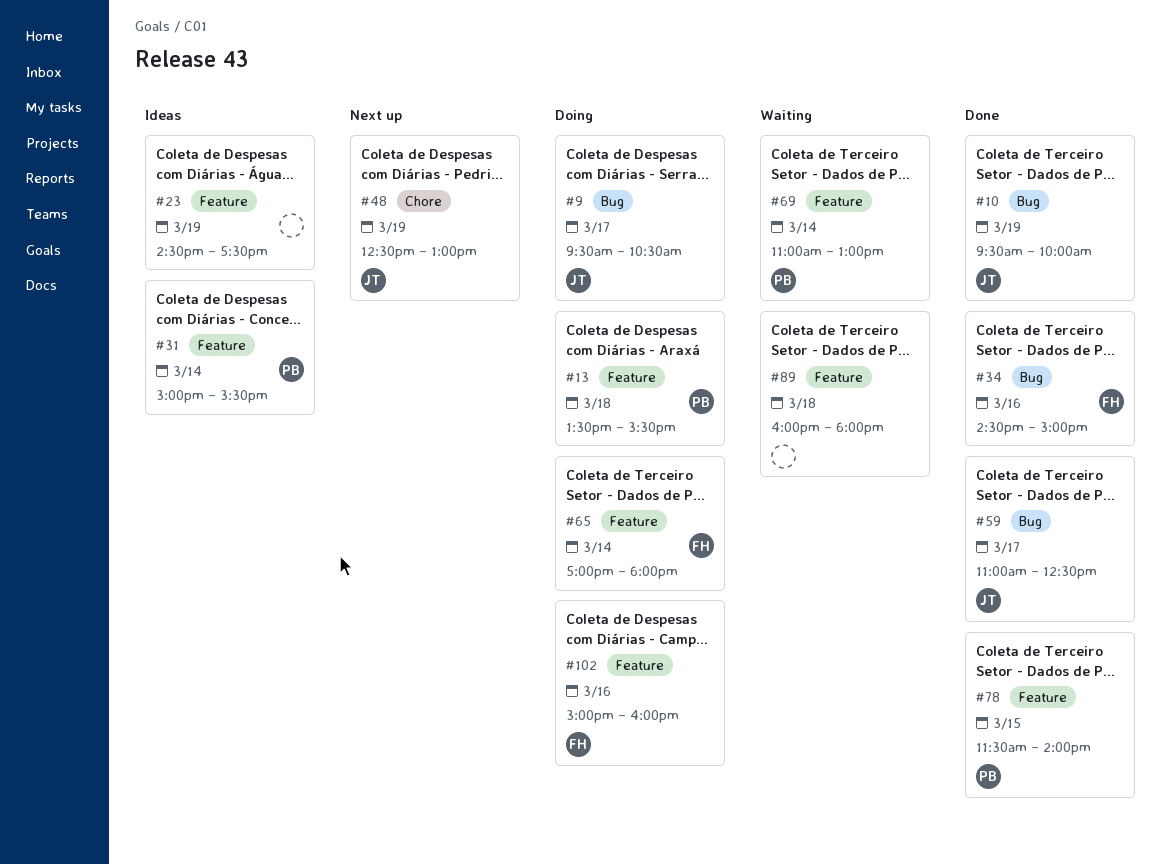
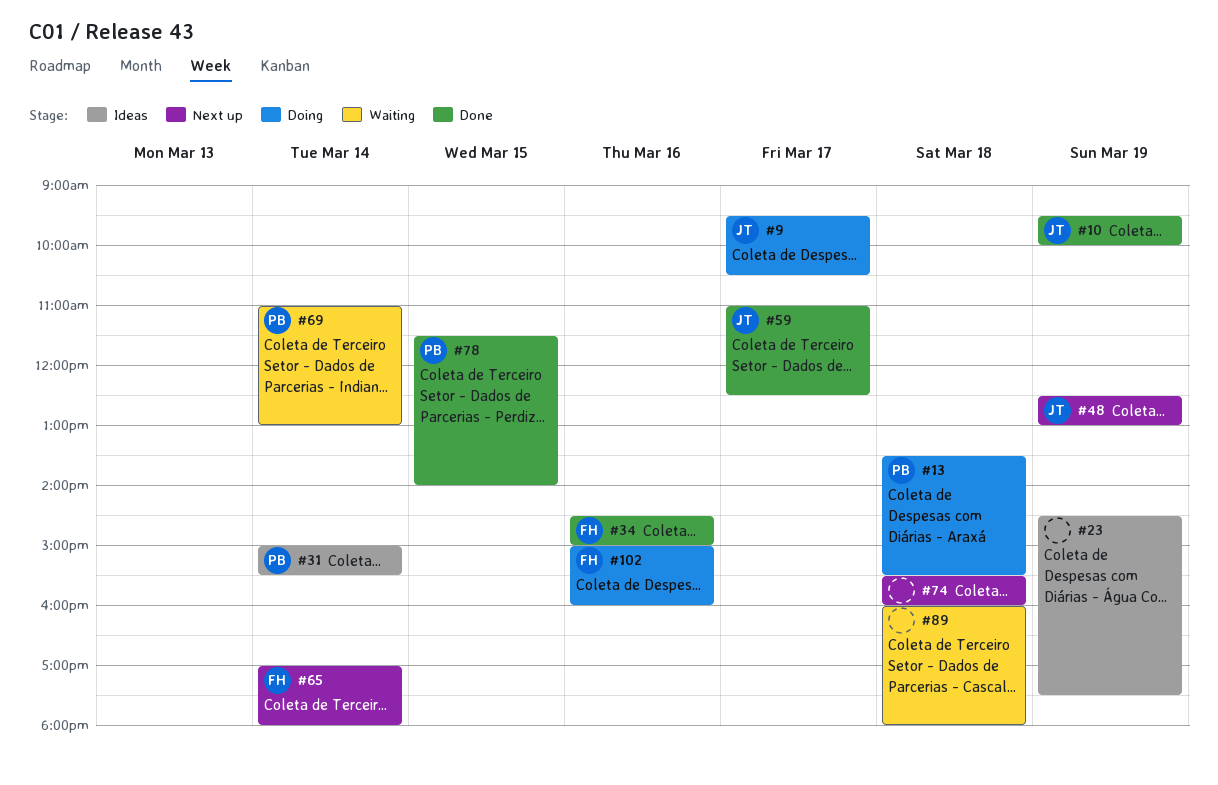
#65, status: Doing -> Next up
#74: none -> present

